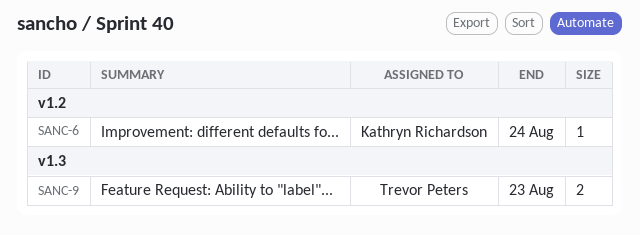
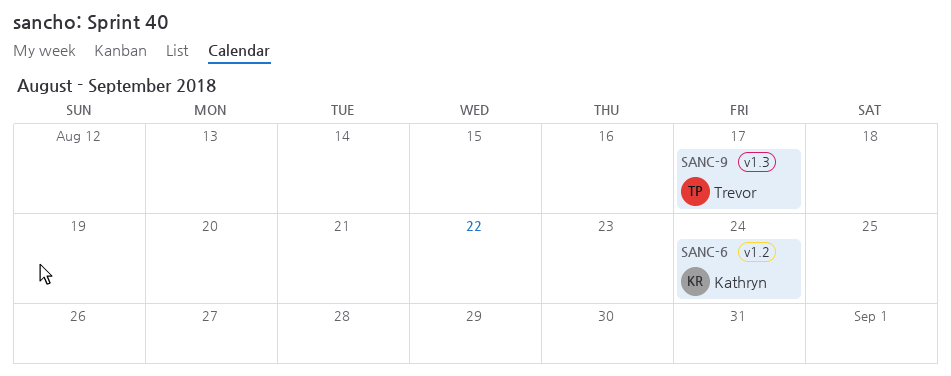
SANC-9, due: Aug 23 -> Aug 17

